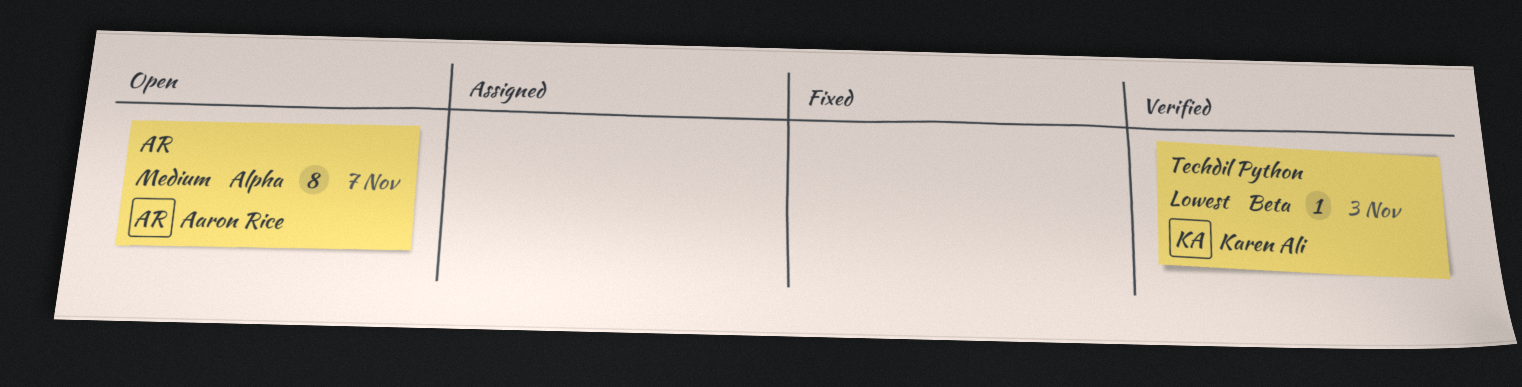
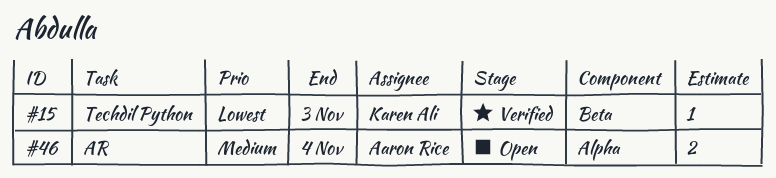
AR, estimate: 8 -> 2
AR, due: Nov 7 -> Nov 4

